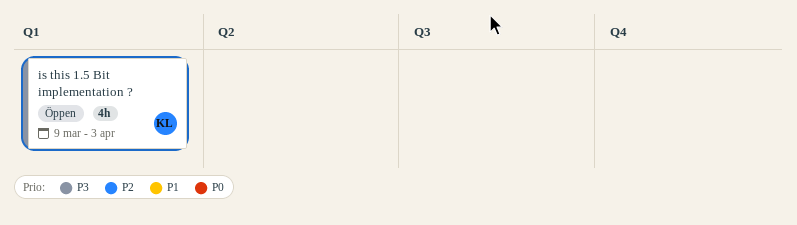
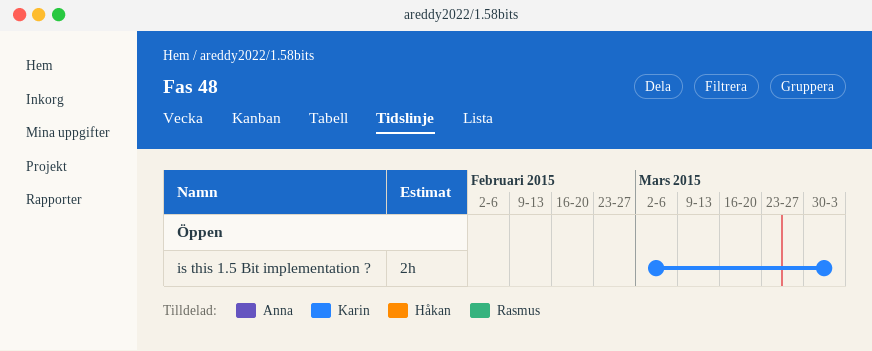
is this 1.5 Bit implementation ?, estimate: 4h -> 2h
is this 1.5 Bit implementation ?, start: Mar 9 -> Mar 2

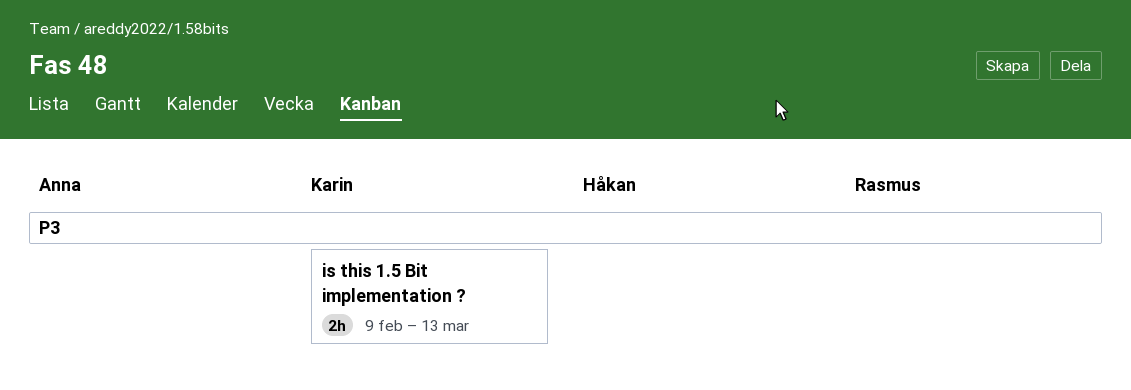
is this 1.5 Bit implementation ?, start: Mar 2 -> Feb 9
is this 1.5 Bit implementation ?, due: Apr 3 -> Mar 13

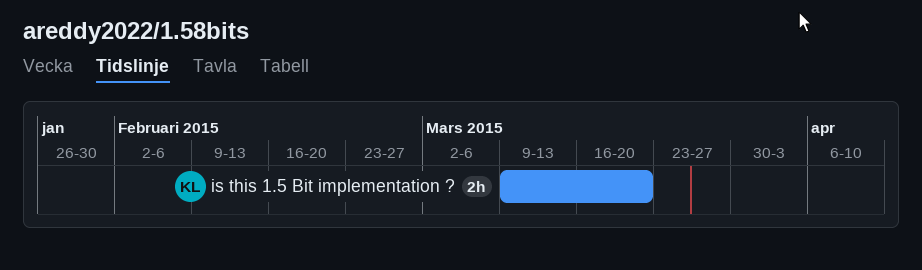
is this 1.5 Bit implementation ?, start: Feb 9 -> Mar 9
is this 1.5 Bit implementation ?, due: Mar 13 -> Mar 20

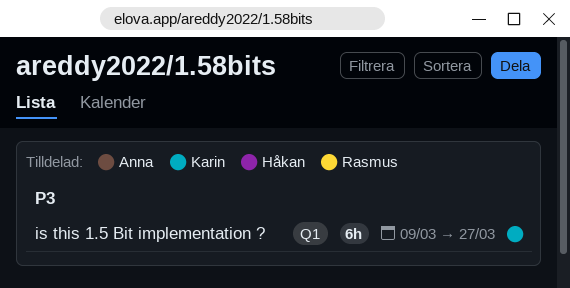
is this 1.5 Bit implementation ?, estimate: 2h -> 6h
is this 1.5 Bit implementation ?, due: Mar 20 -> Mar 27

